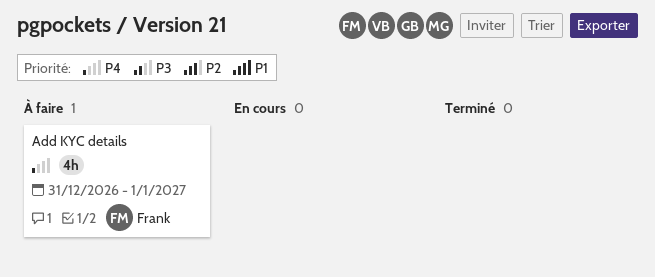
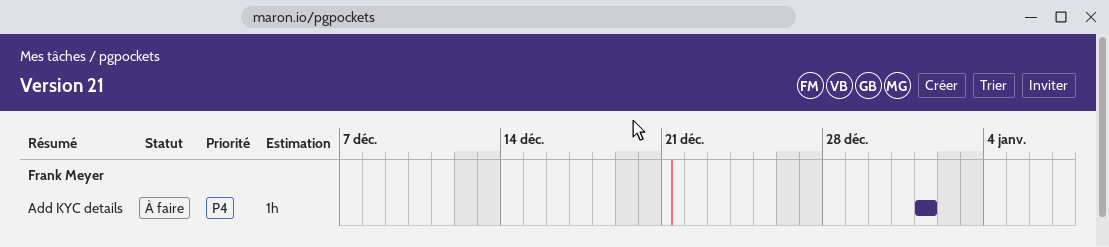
Add KYC details, estimate: 4h -> 1h
Add KYC details, start: Dec 31 -> Jan 1

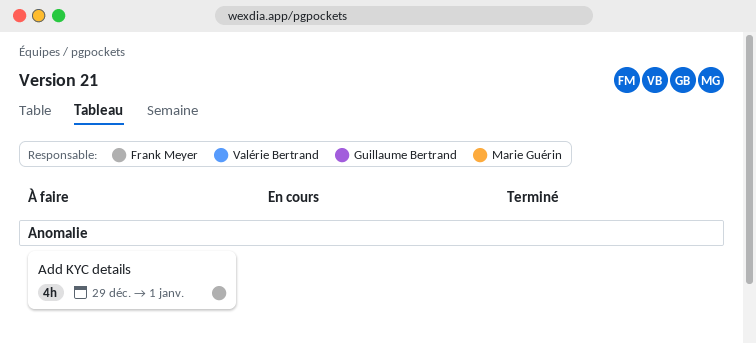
Add KYC details, estimate: 1h -> 4h
Add KYC details, start: Jan 1 -> Dec 29

